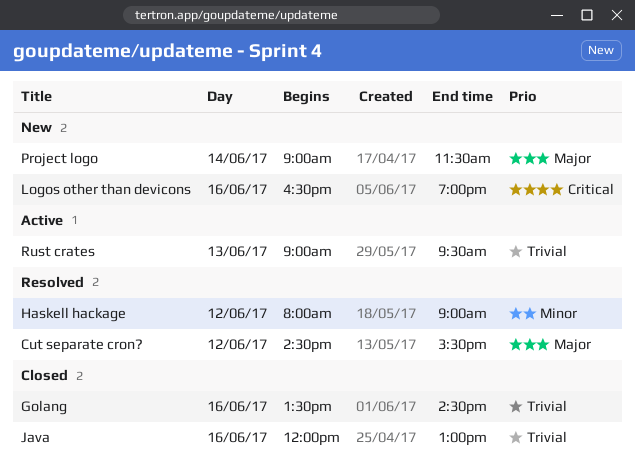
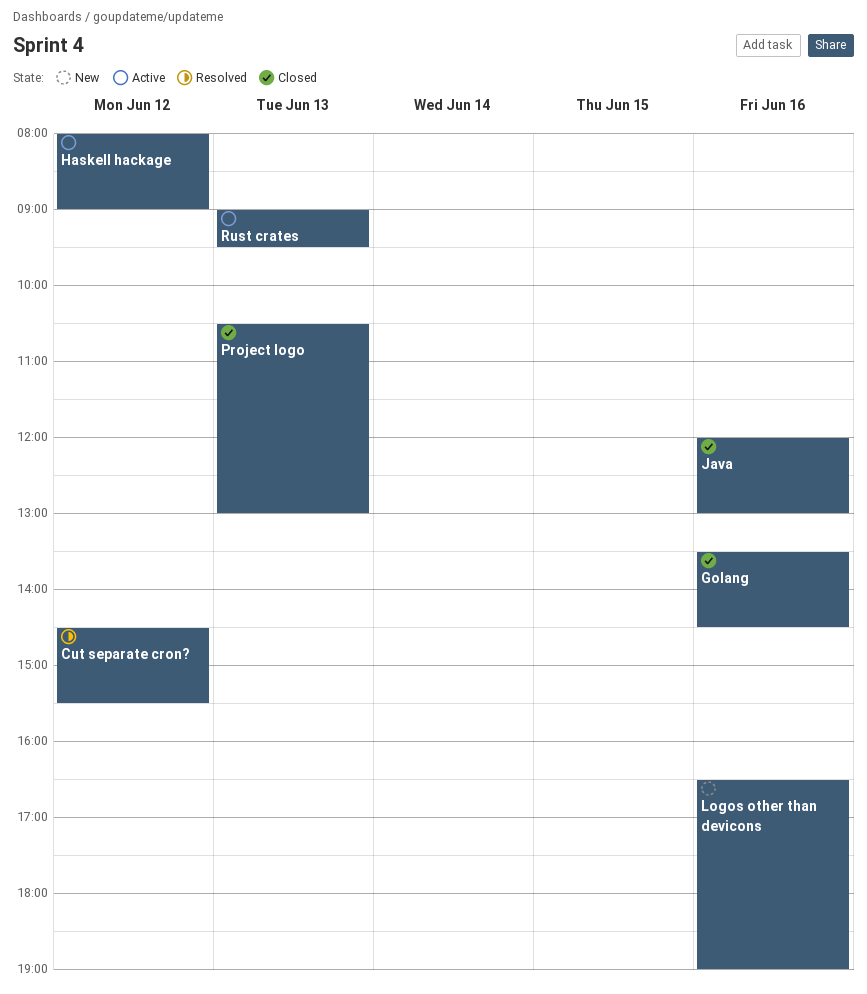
Haskell hackage, status: Resolved -> Active
Project logo, status: New -> Closed
Project logo, day: Jun 14 -> Jun 13
Project logo, begins: 09:00 -> 10:30
Project logo, ends: 11:30 -> 13:00

